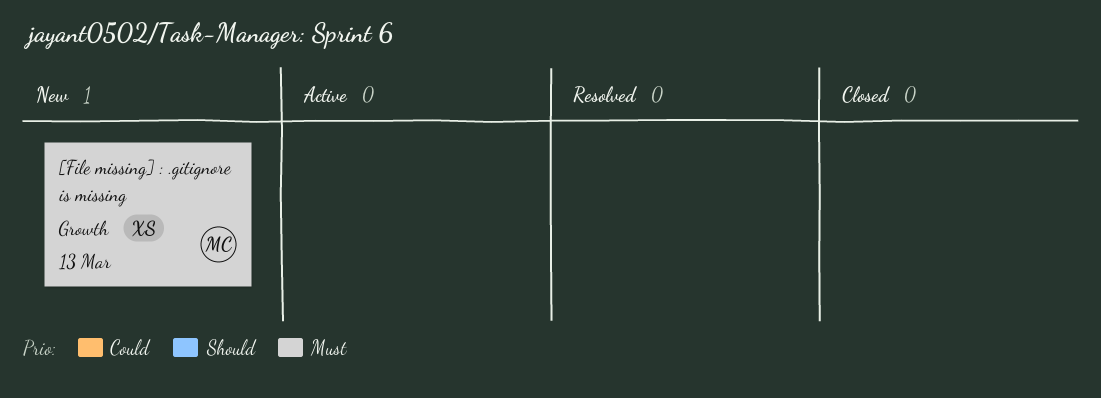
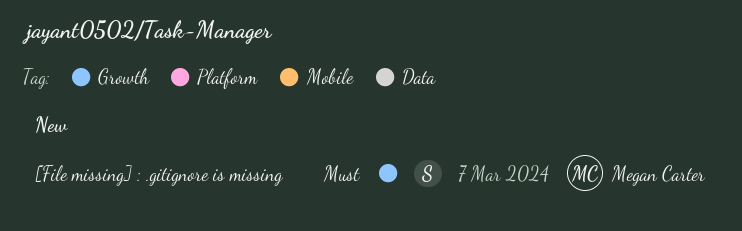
[File missing] : .gitignore is missing, estimate: XS -> S
[File missing] : .gitignore is missing, due: Mar 13 -> Mar 7

